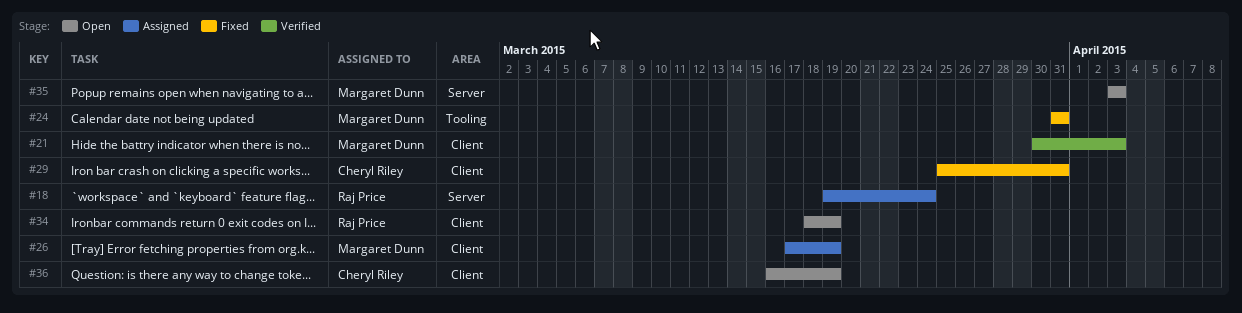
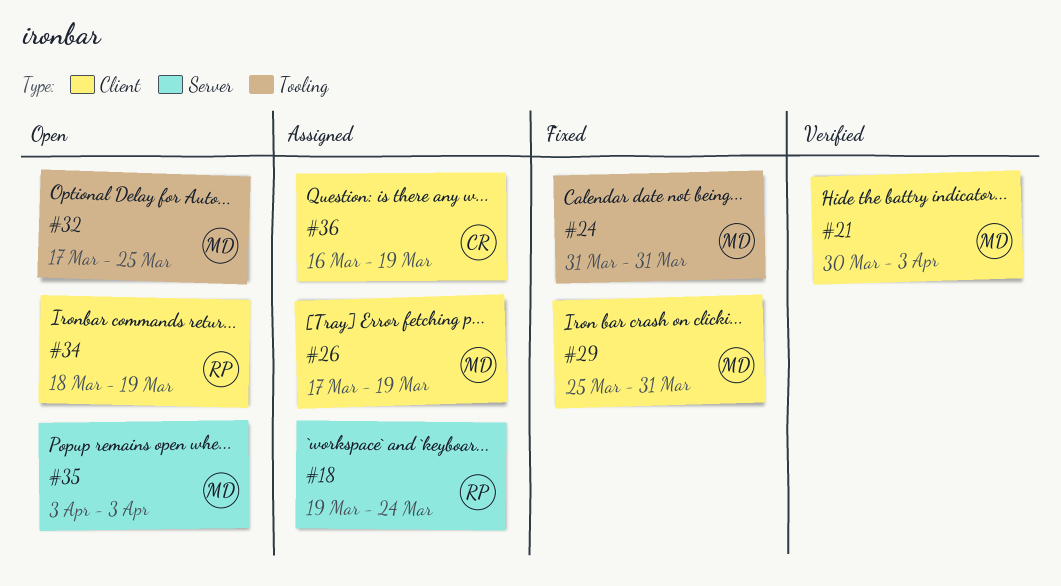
#29, owner: Cheryl Riley -> Margaret Dunn
#32: none -> present
#36, status: Open -> Assigned

